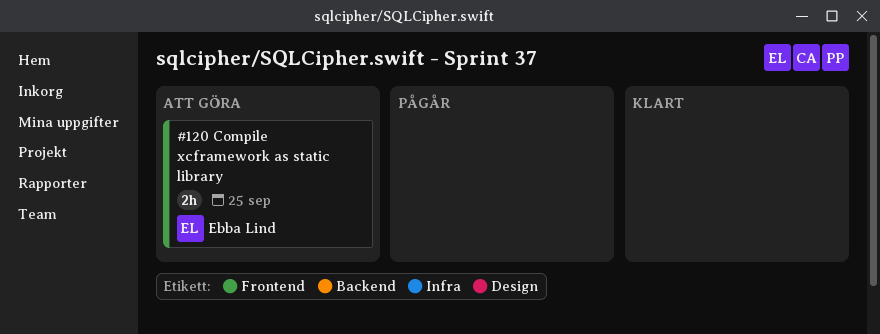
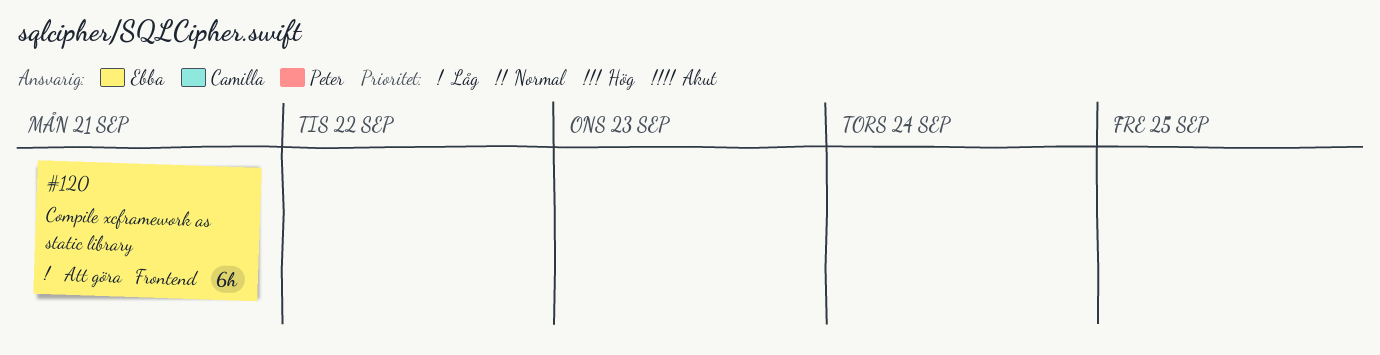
#120, estimate: 2h -> 6h
#120, due: Sep 25 -> Sep 21

